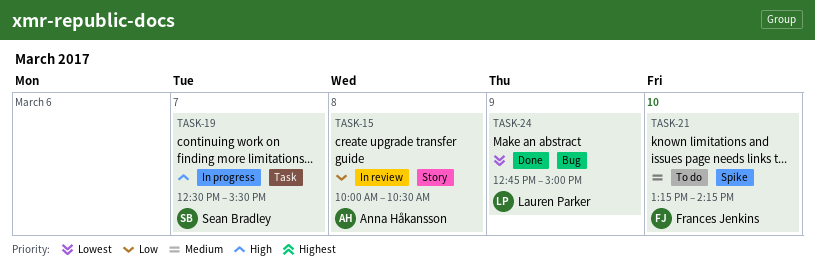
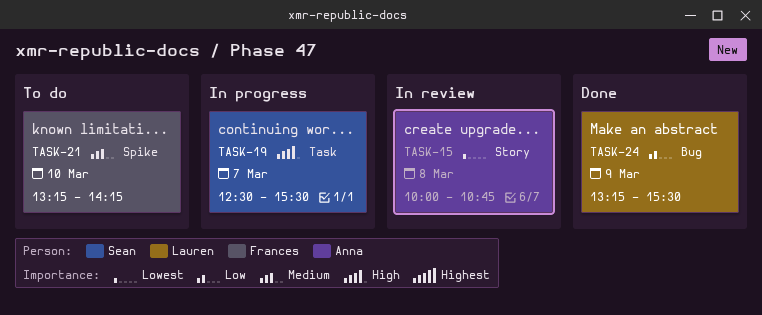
TASK-15, priority: Low -> Lowest
TASK-15, ends: 10:30 -> 10:45
TASK-24, priority: Lowest -> Low
TASK-24, begins: 12:45 -> 13:15
TASK-24, ends: 15:00 -> 15:30

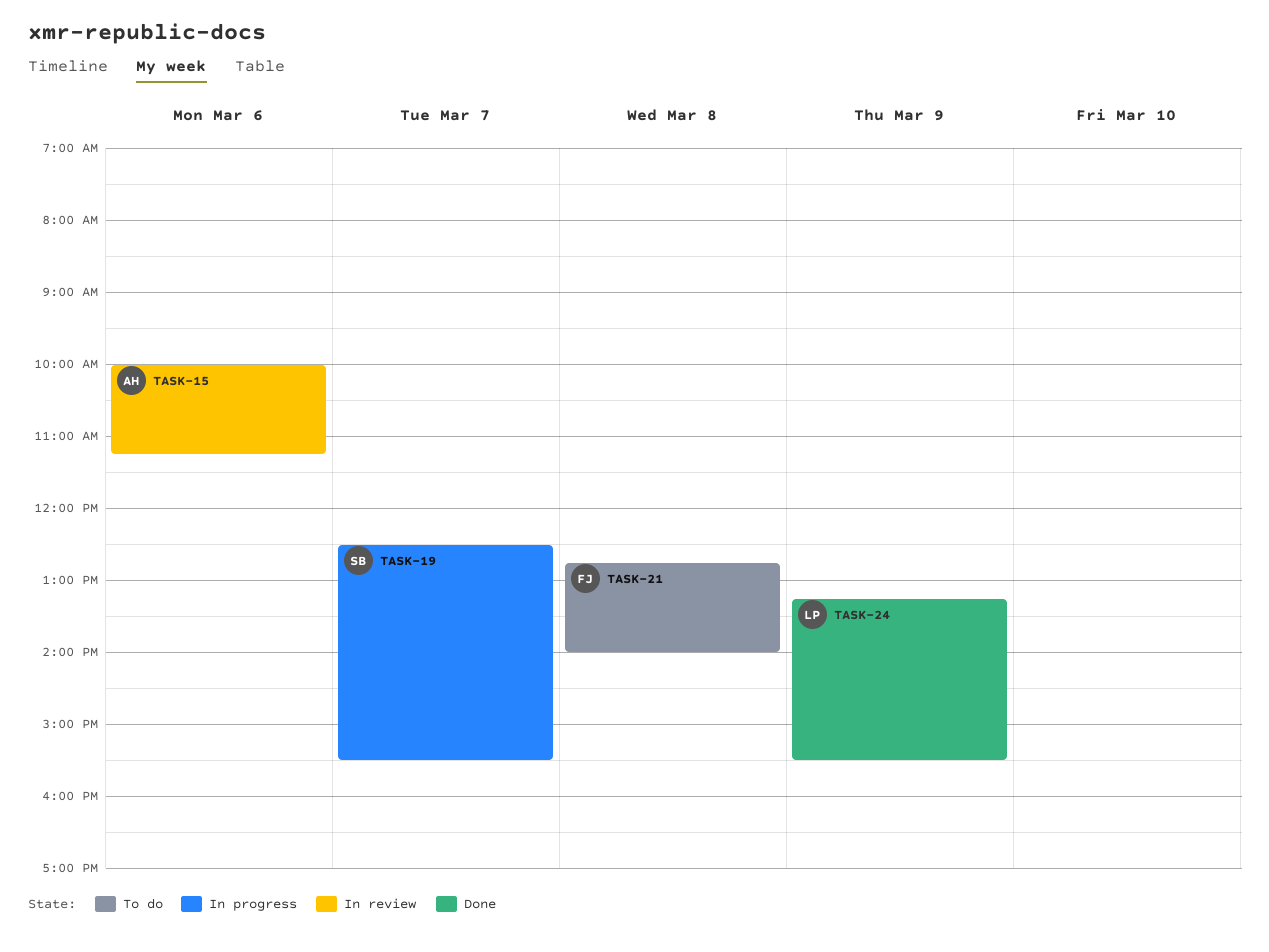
TASK-15, day: Mar 8 -> Mar 6
TASK-15, ends: 10:45 -> 11:15
TASK-21, day: Mar 10 -> Mar 8
TASK-21, begins: 13:15 -> 12:45
TASK-21, ends: 14:15 -> 14:00

